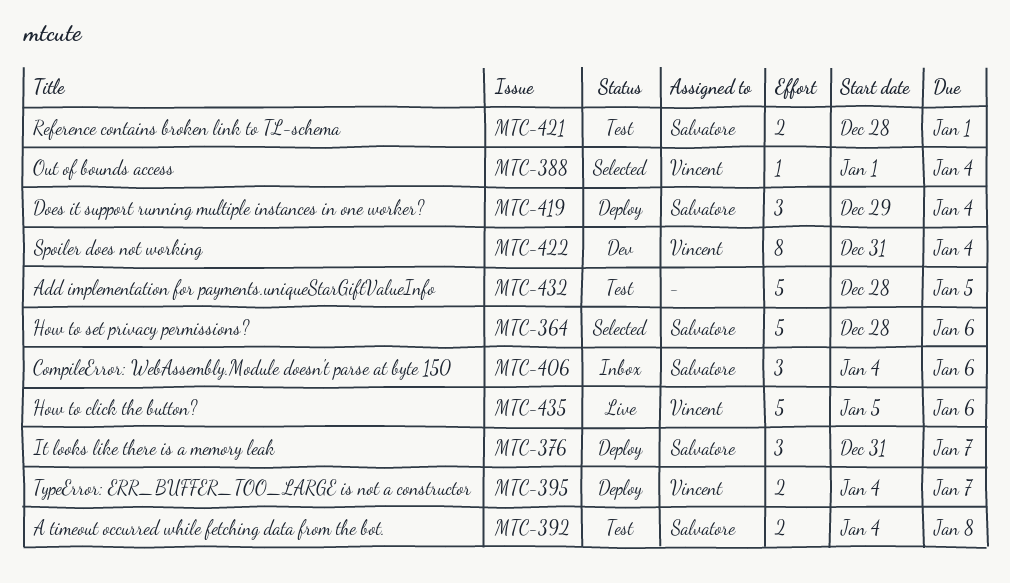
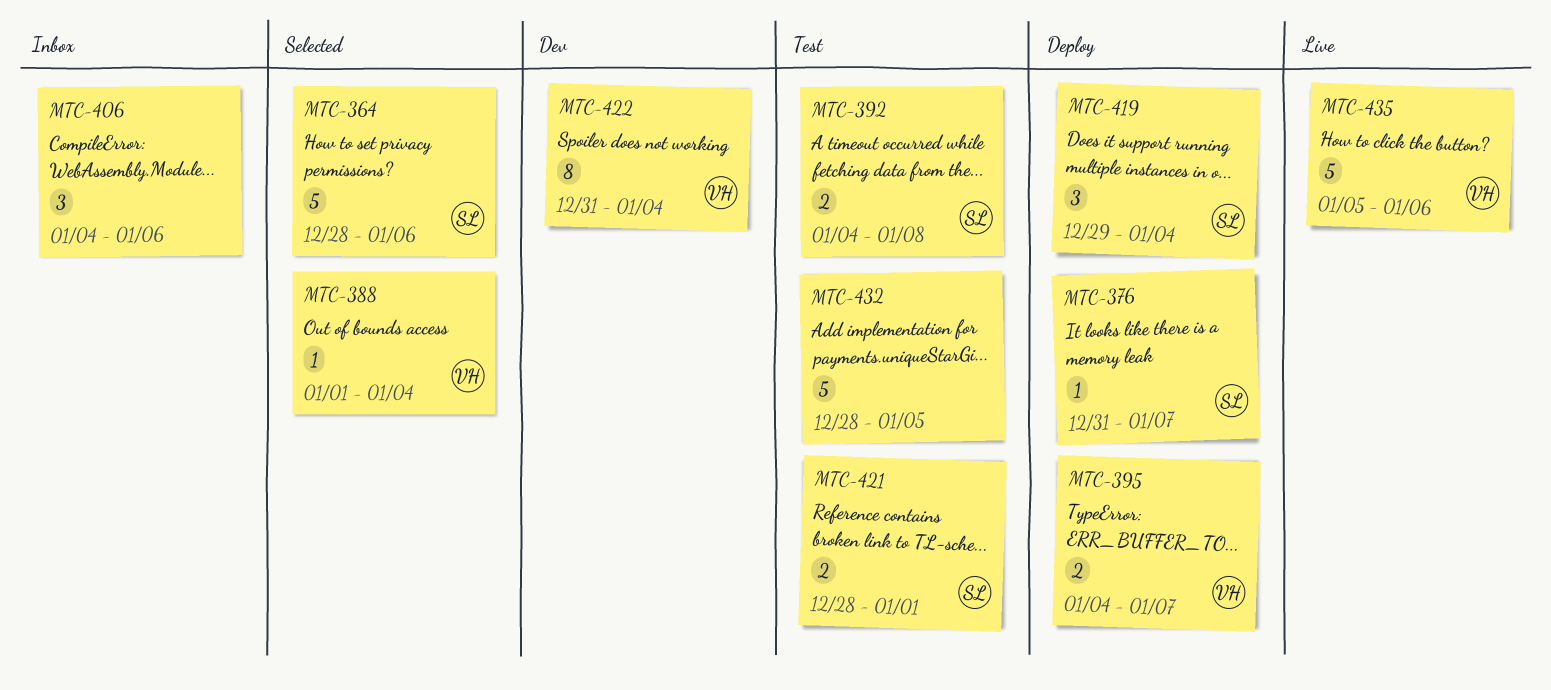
MTC-376, estimate: 3 -> 1
MTC-406, owner: Salvatore -> none

